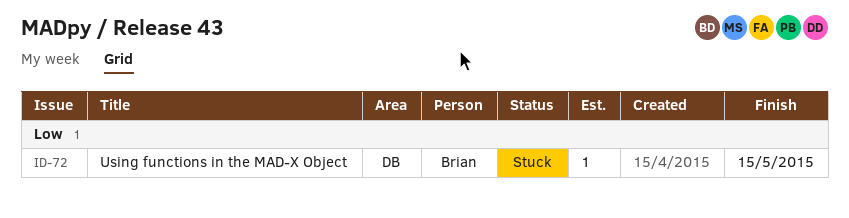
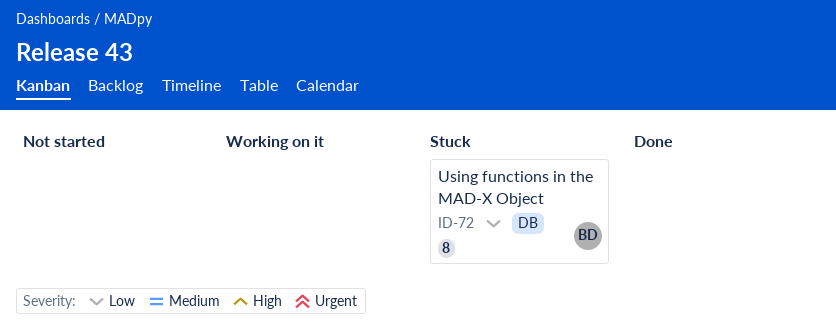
ID-72, estimate: 1 -> 8

